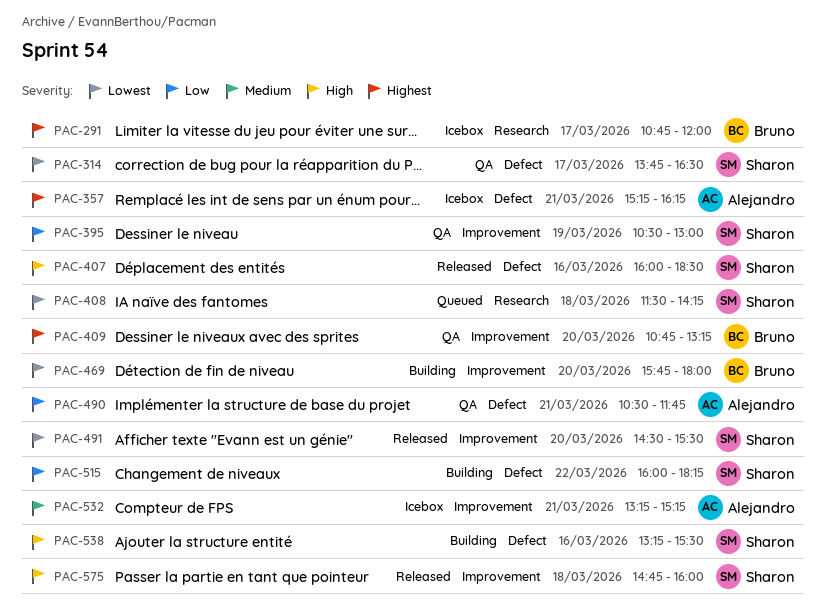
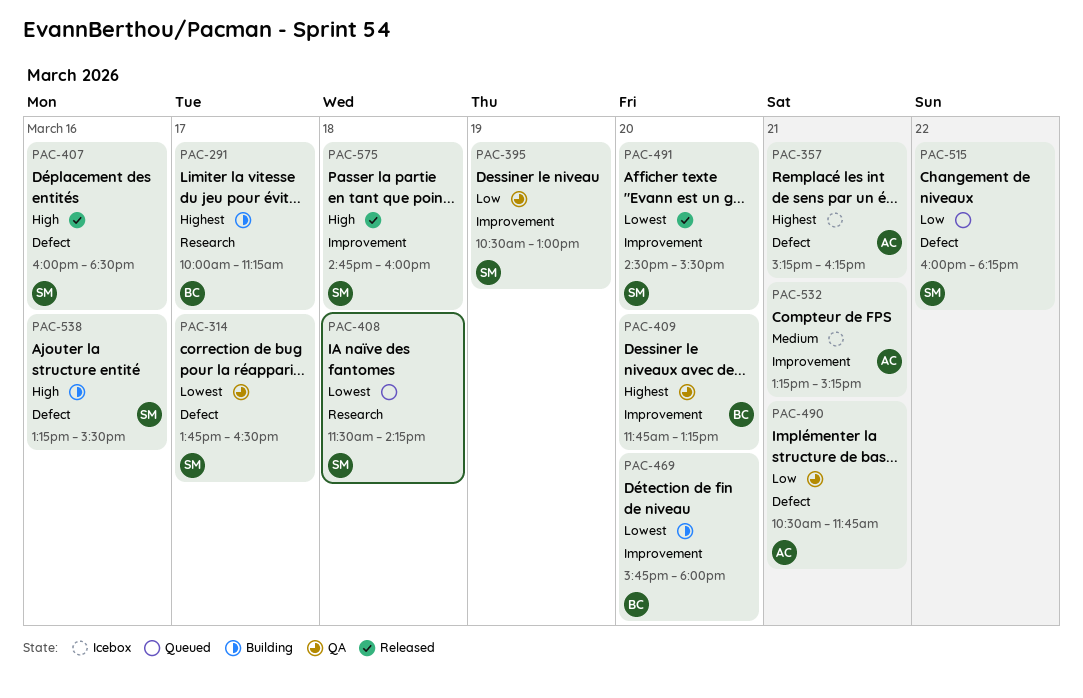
PAC-291, status: Icebox -> Building
PAC-291, begins: 10:45 -> 10:00
PAC-291, ends: 12:00 -> 11:15
PAC-409, begins: 10:45 -> 11:45
PAC-515, status: Building -> Queued

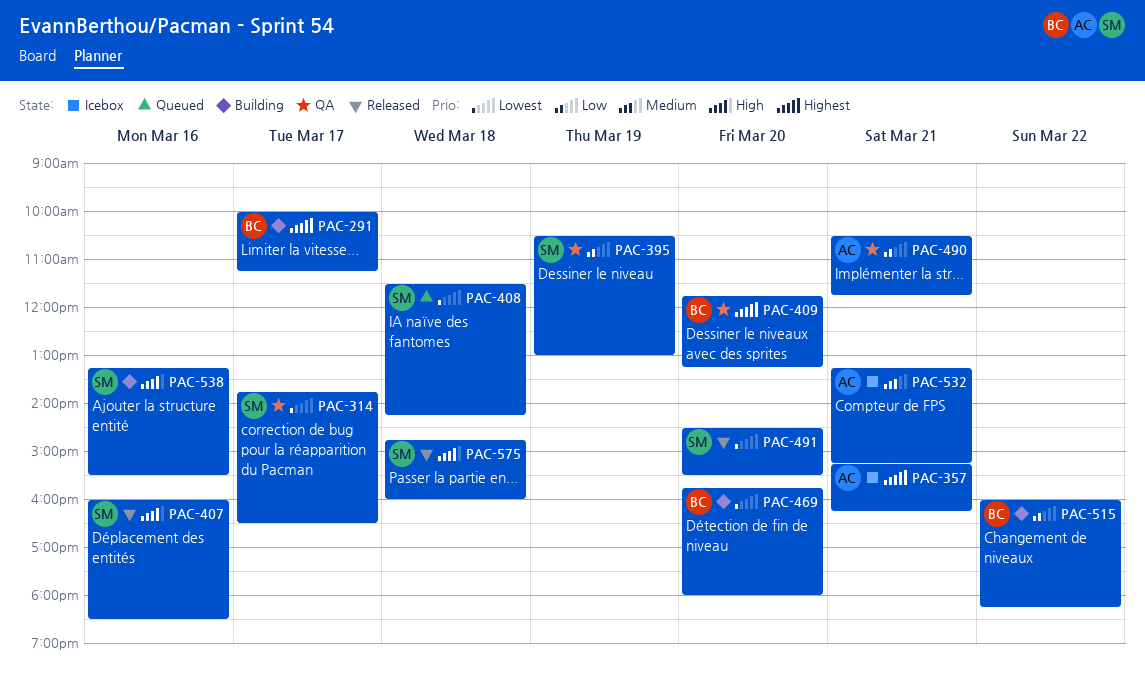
PAC-515, status: Queued -> Building
PAC-515, owner: SM -> BC

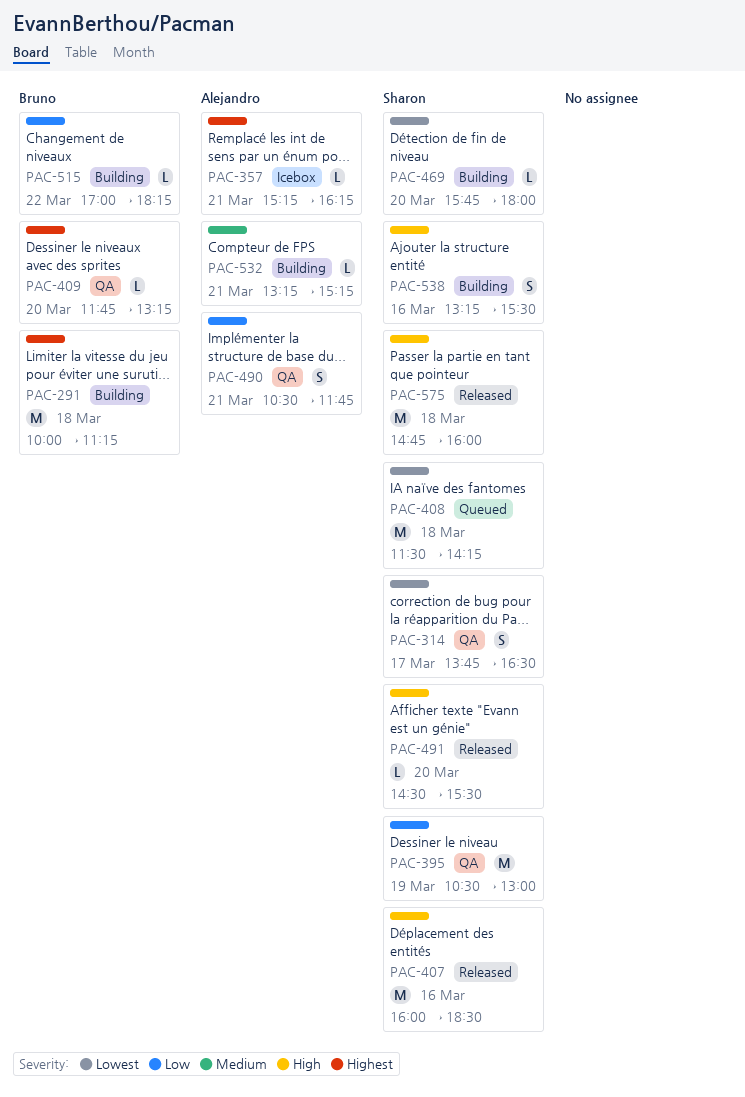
PAC-291, day: Mar 17 -> Mar 18
PAC-469, owner: Bruno -> Sharon
PAC-491, priority: Lowest -> High
PAC-515, begins: 16:00 -> 17:00
PAC-532, status: Icebox -> Building

